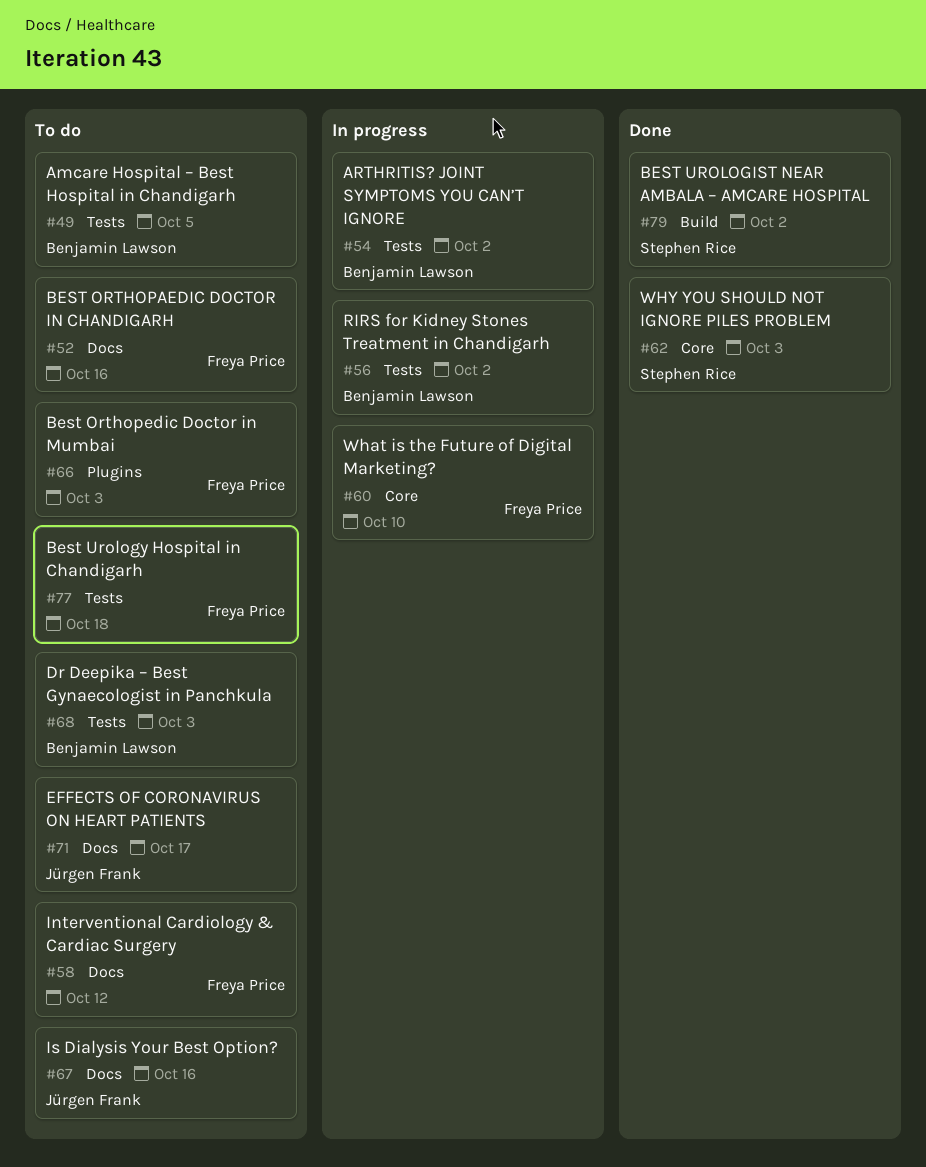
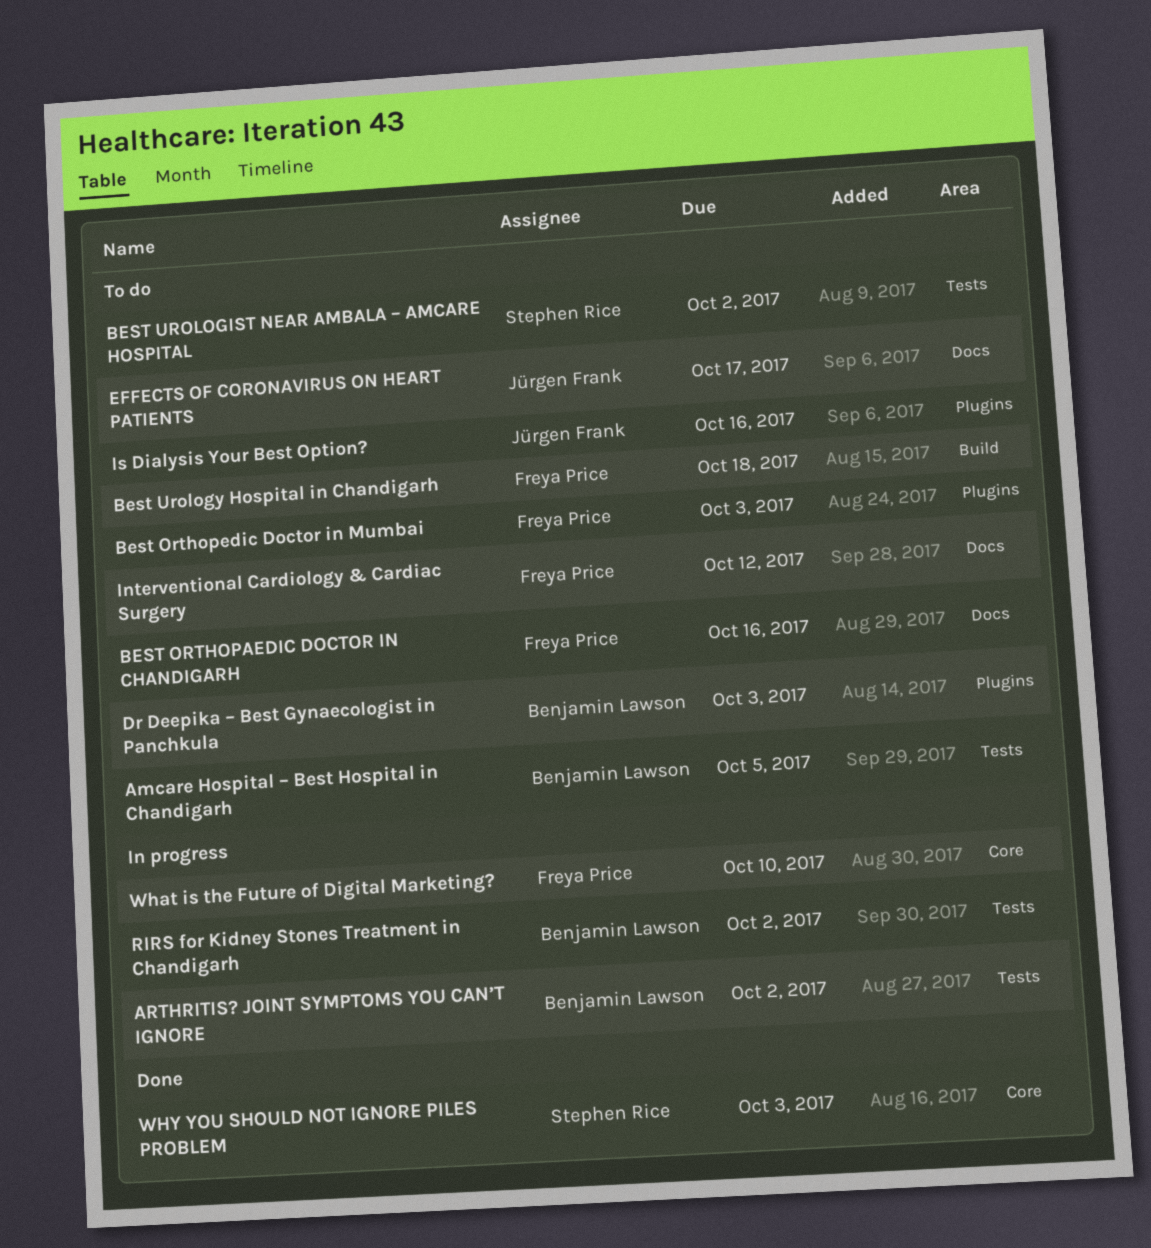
BEST UROLOGIST NEAR AMBALA – AMCARE HOSPITAL, status: Done -> To do
BEST UROLOGIST NEAR AMBALA – AMCARE HOSPITAL, label: Build -> Tests
Best Urology Hospital in Chandigarh, label: Tests -> Build
Dr Deepika – Best Gynaecologist in Panchkula, label: Tests -> Plugins
Is Dialysis Your Best Option?, label: Docs -> Plugins

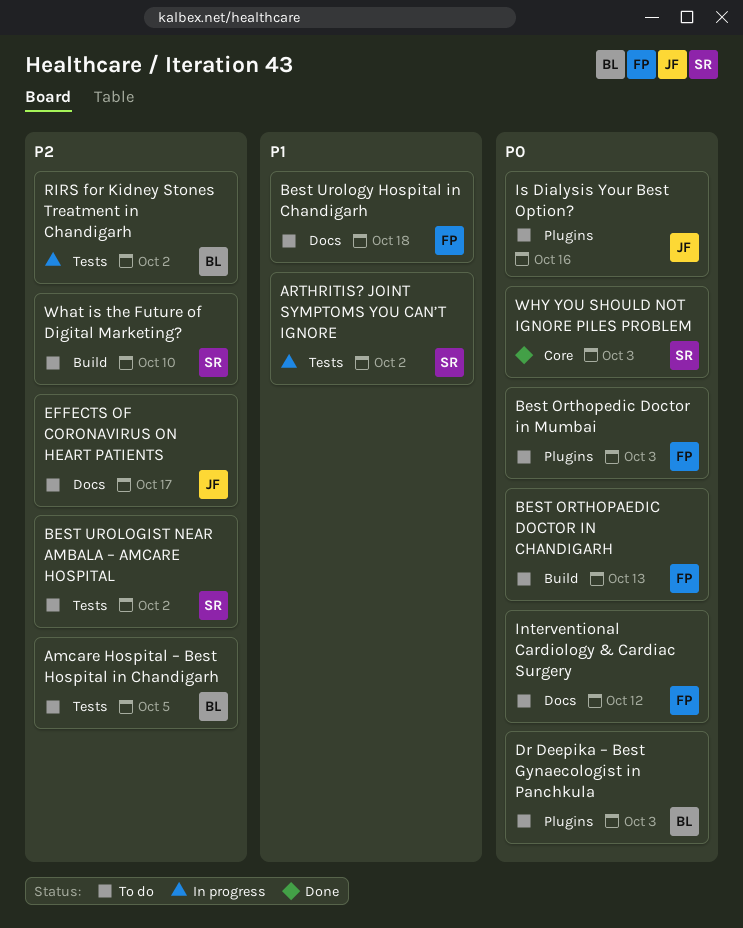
ARTHRITIS? JOINT SYMPTOMS YOU CAN’T IGNORE, owner: Benjamin Lawson -> Stephen Rice
BEST ORTHOPAEDIC DOCTOR IN CHANDIGARH, label: Docs -> Build
BEST ORTHOPAEDIC DOCTOR IN CHANDIGARH, due: Oct 16 -> Oct 13
Best Urology Hospital in Chandigarh, label: Build -> Docs
What is the Future of Digital Marketing?, status: In progress -> To do
What is the Future of Digital Marketing?, owner: Freya Price -> Stephen Rice
What is the Future of Digital Marketing?, label: Core -> Build

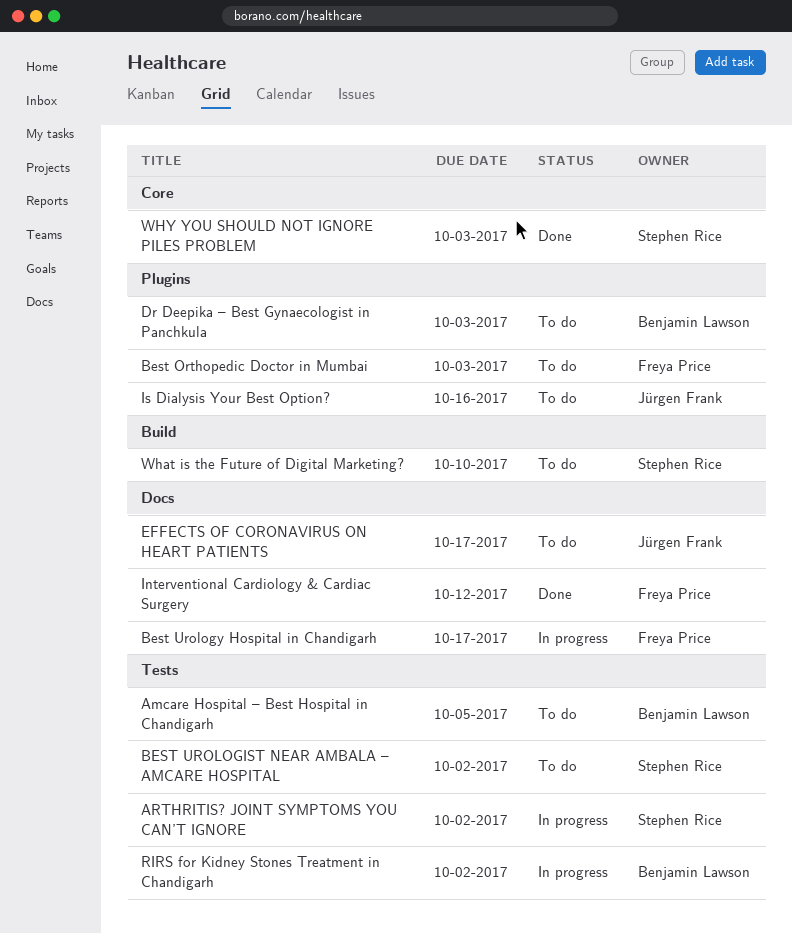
BEST ORTHOPAEDIC DOCTOR IN CHANDIGARH: present -> none
Best Urology Hospital in Chandigarh, status: To do -> In progress
Best Urology Hospital in Chandigarh, due: Oct 18 -> Oct 17
Interventional Cardiology & Cardiac Surgery, status: To do -> Done

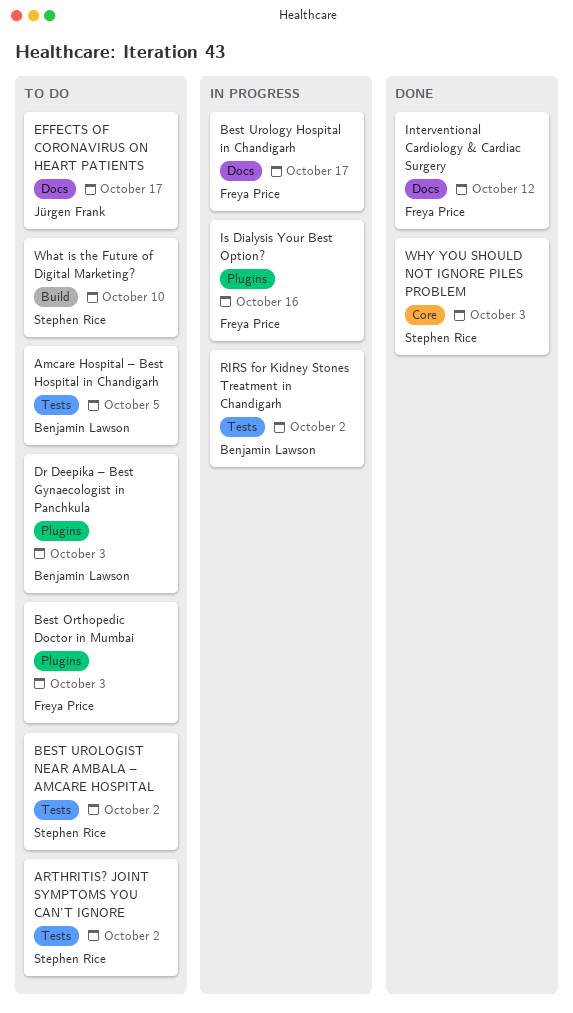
ARTHRITIS? JOINT SYMPTOMS YOU CAN’T IGNORE, status: In progress -> To do
Is Dialysis Your Best Option?, status: To do -> In progress
Is Dialysis Your Best Option?, owner: Jürgen Frank -> Freya Price

